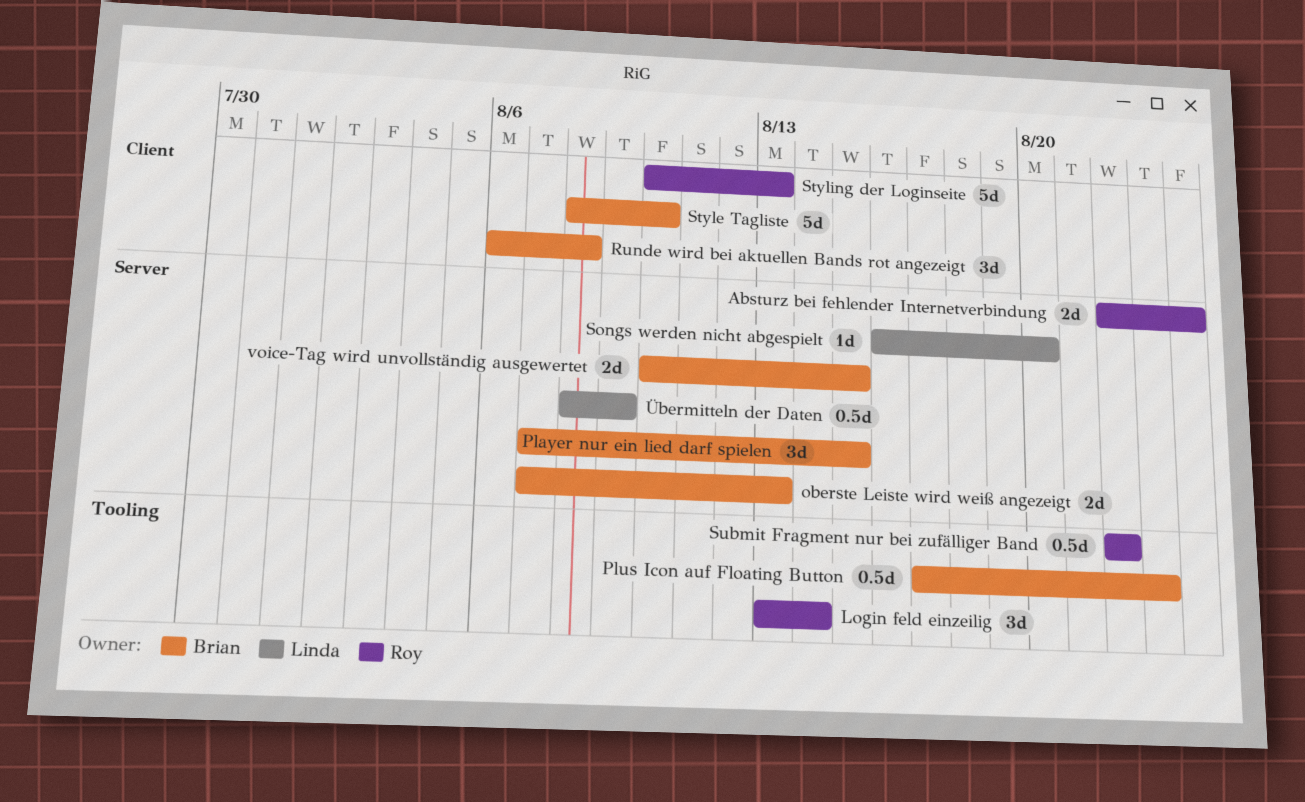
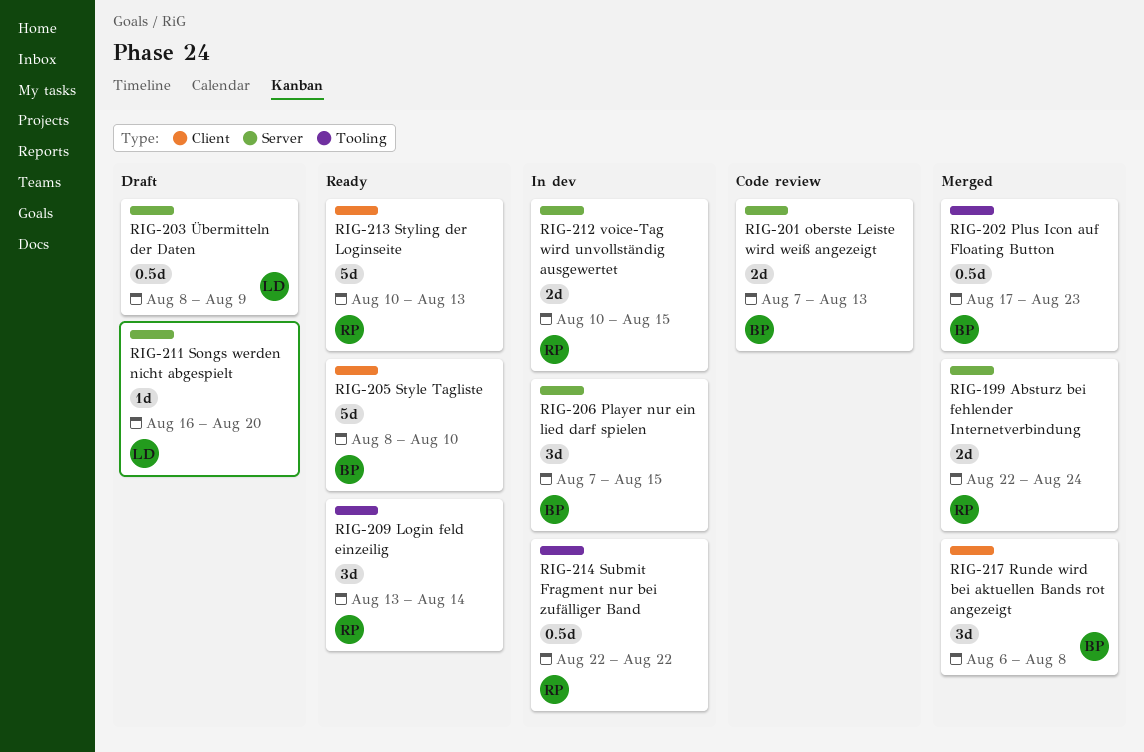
voice-Tag wird unvollständig ausgewertet, owner: Brian -> Roy

